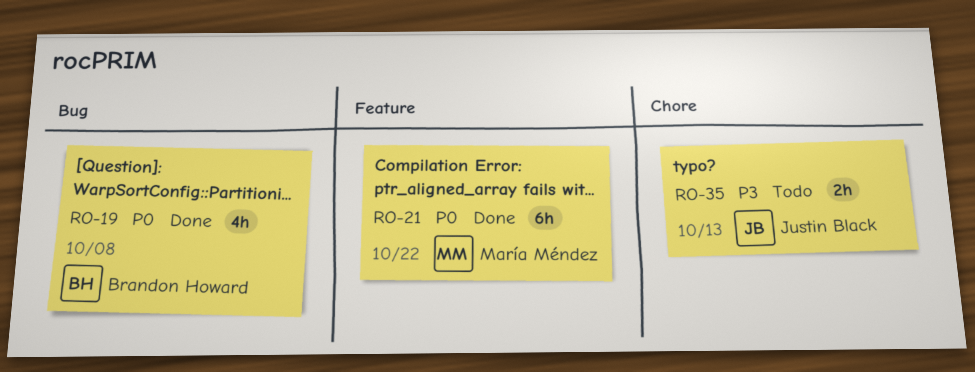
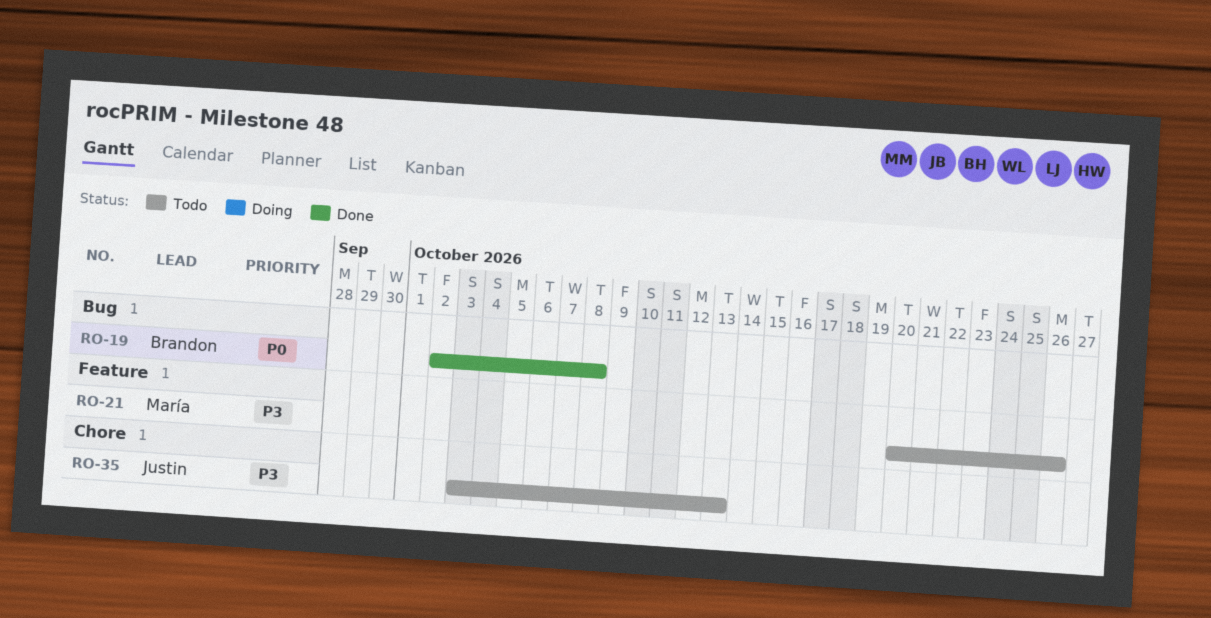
RO-21, status: Done -> Todo
RO-21, priority: P0 -> P3
RO-21, due: Oct 22 -> Oct 26

